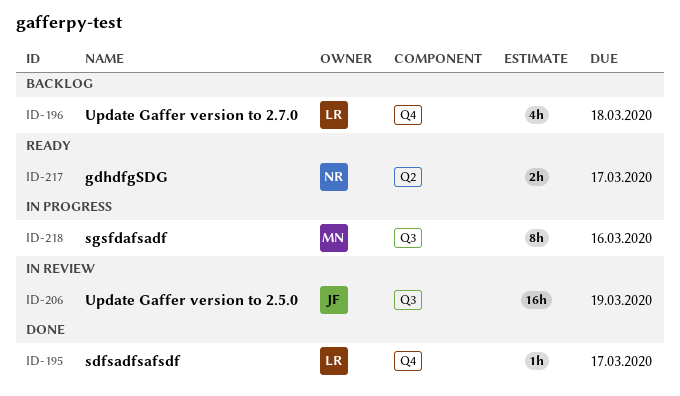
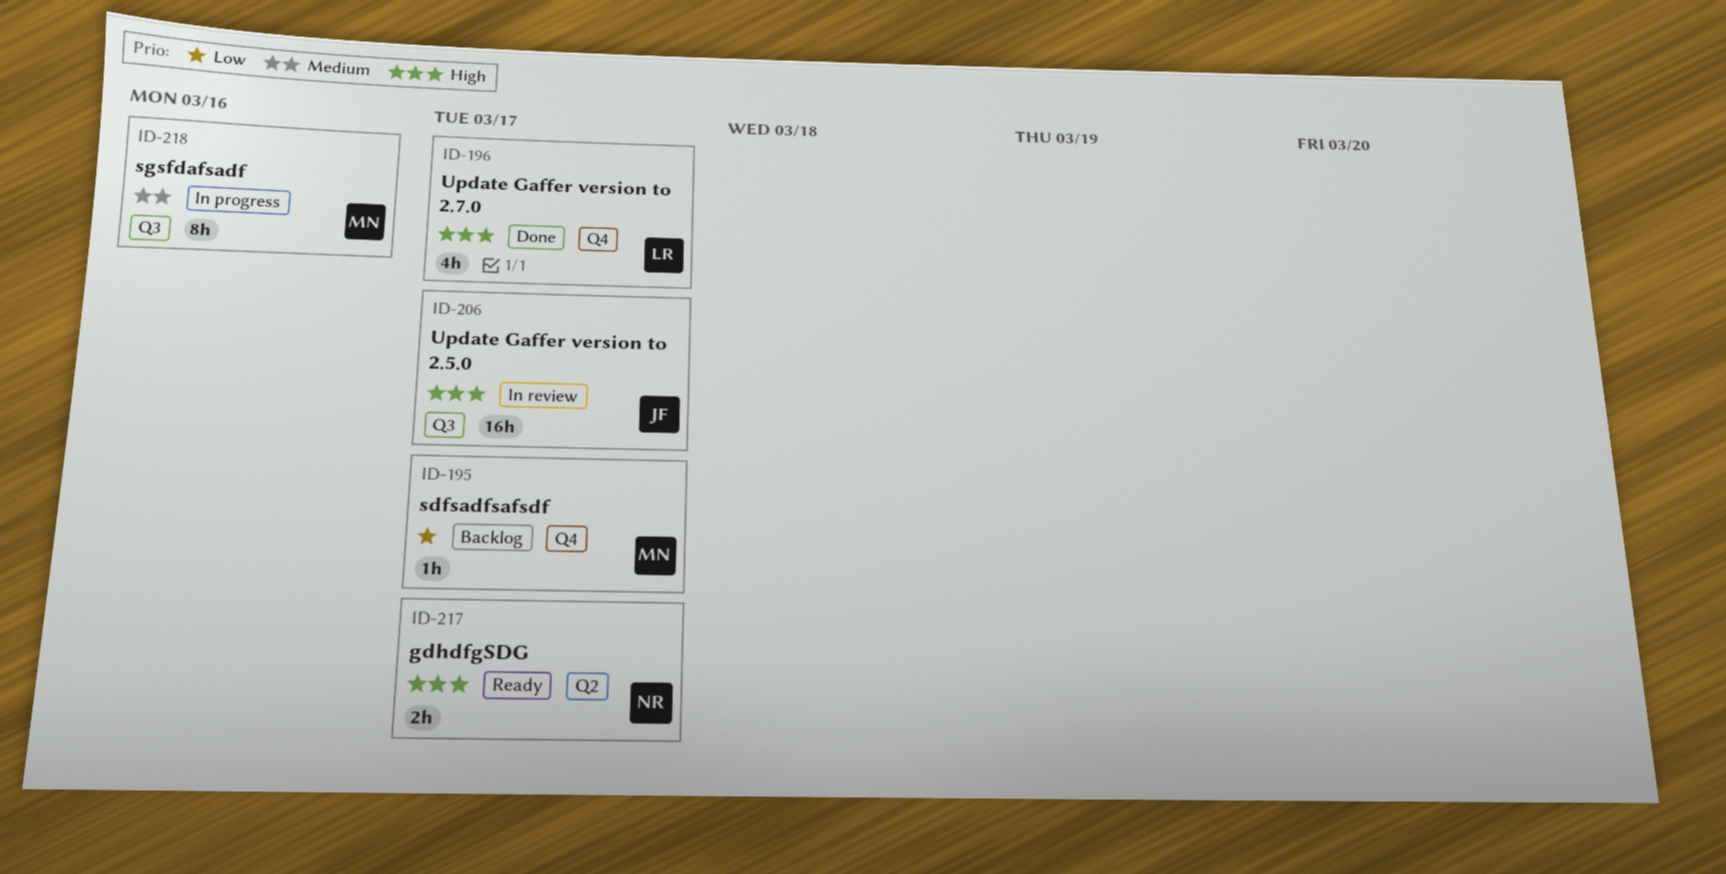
ID-195, status: Done -> Backlog
ID-195, owner: LR -> MN
ID-196, status: Backlog -> Done
ID-196, due: Mar 18 -> Mar 17
ID-206, due: Mar 19 -> Mar 17

